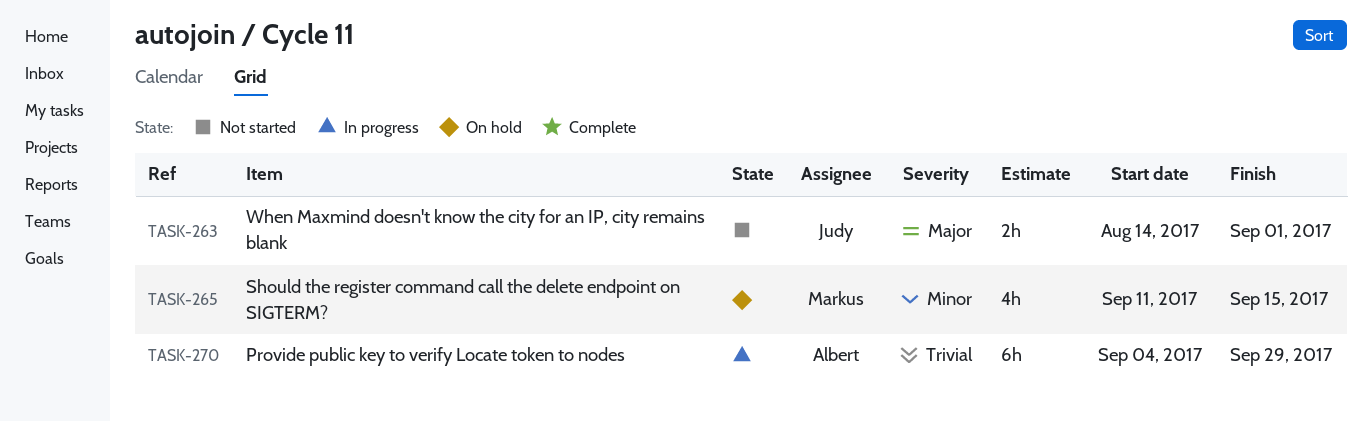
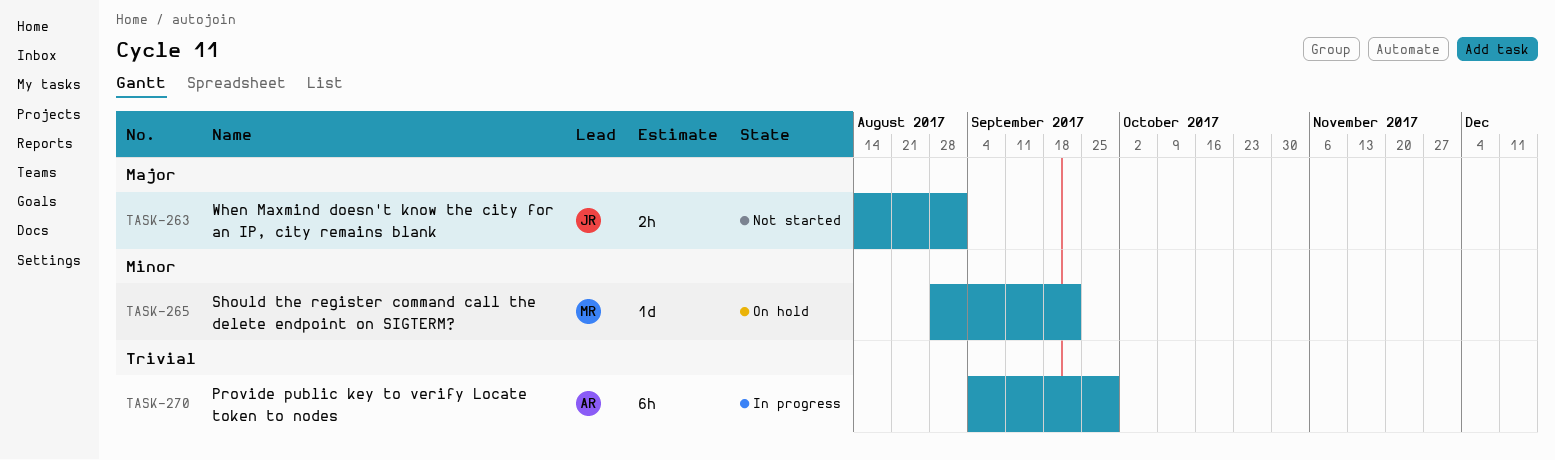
TASK-265, estimate: 4h -> 1d
TASK-265, start: Sep 11 -> Aug 28
TASK-265, due: Sep 15 -> Sep 22

